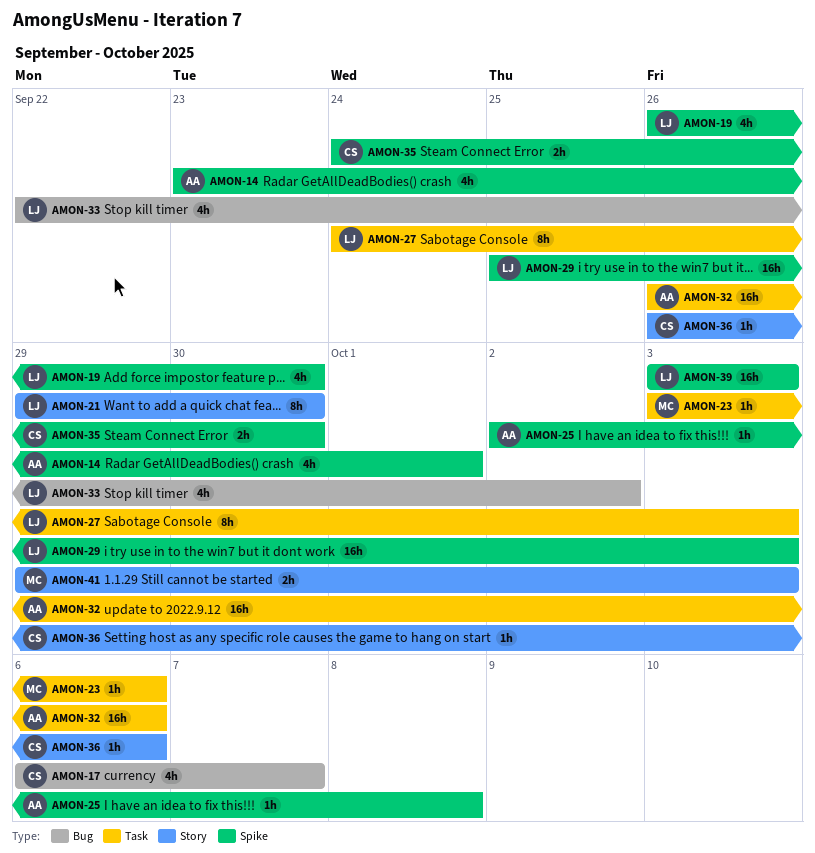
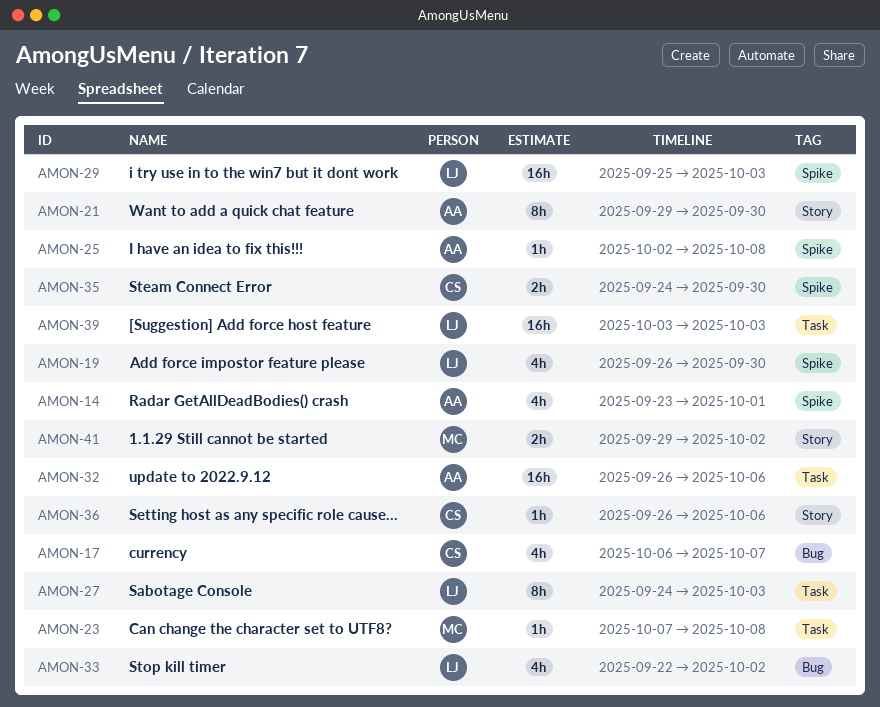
AMON-21, owner: LJ -> AA
AMON-23, start: Oct 3 -> Oct 7
AMON-23, due: Oct 6 -> Oct 8
AMON-39, label: Spike -> Task
AMON-41, due: Oct 3 -> Oct 2

